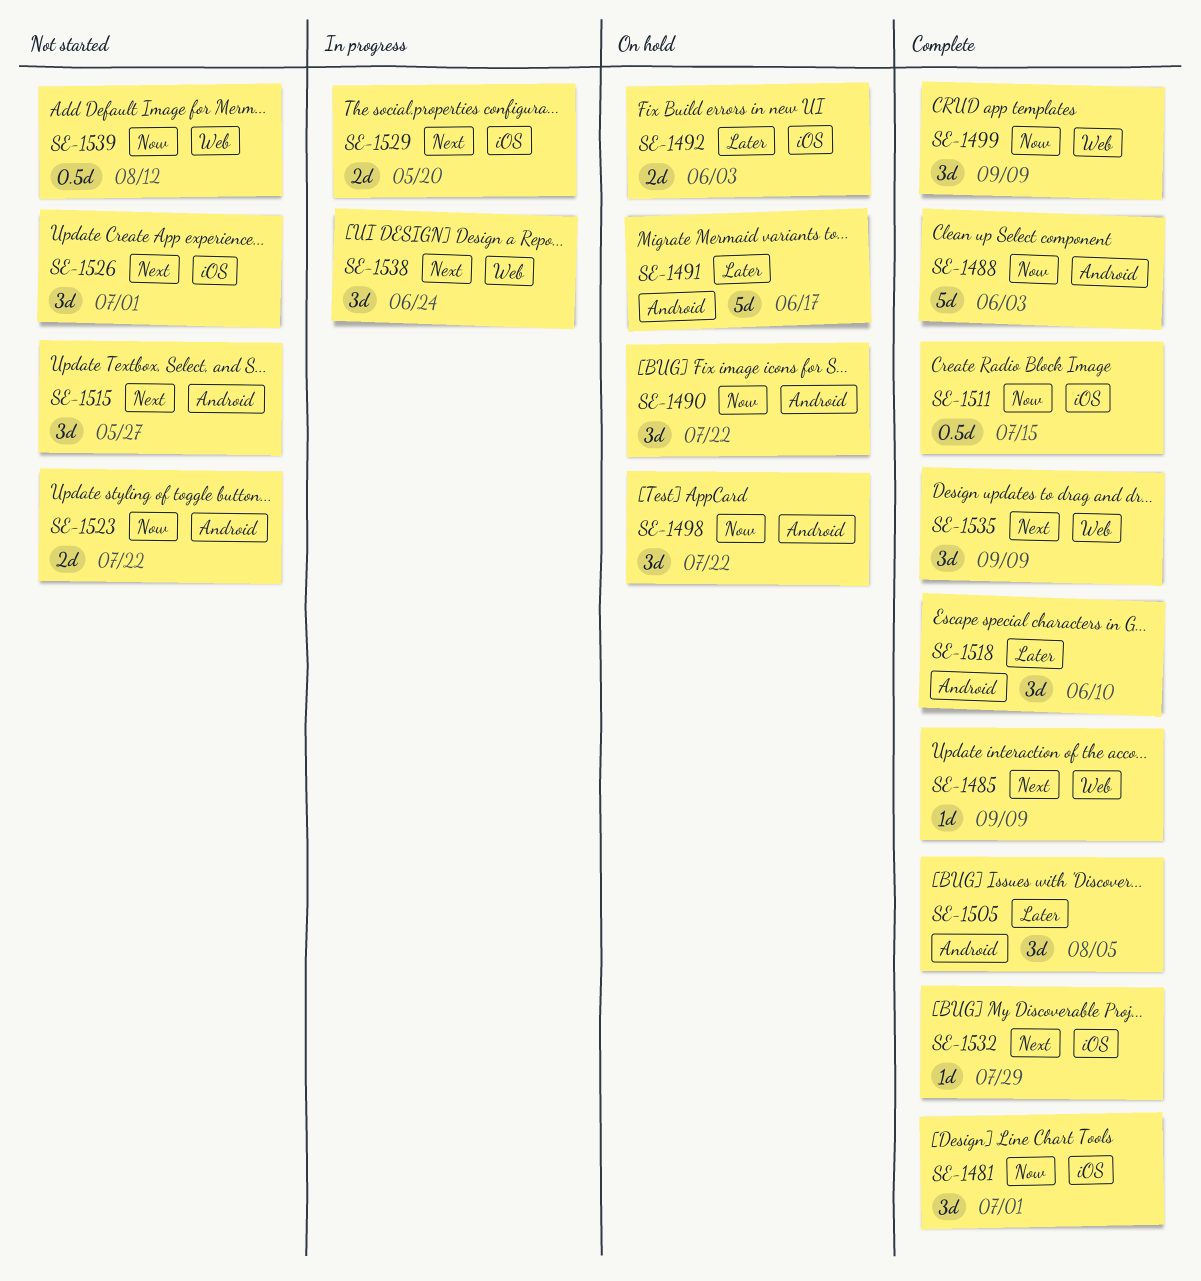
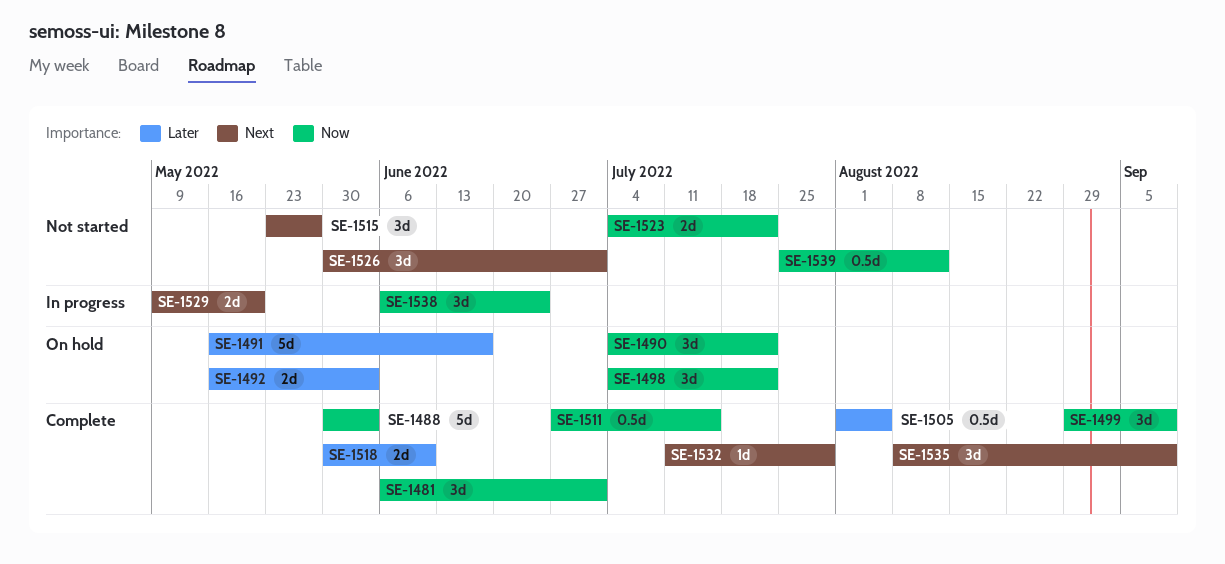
SE-1485: present -> none
SE-1505, estimate: 3d -> 0.5d
SE-1518, estimate: 3d -> 2d
SE-1538, priority: Next -> Now

